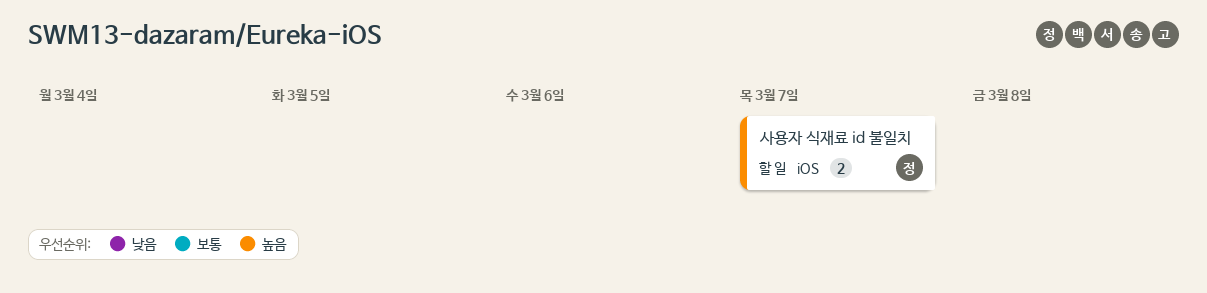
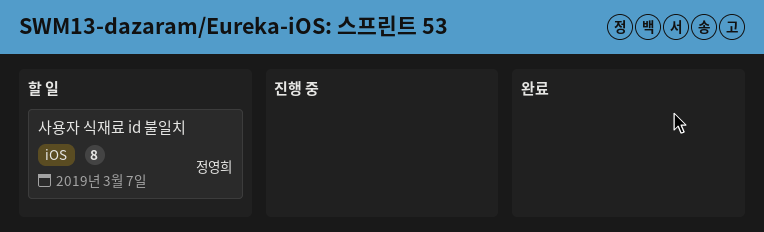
사용자 식재료 id 불일치, estimate: 2 -> 8

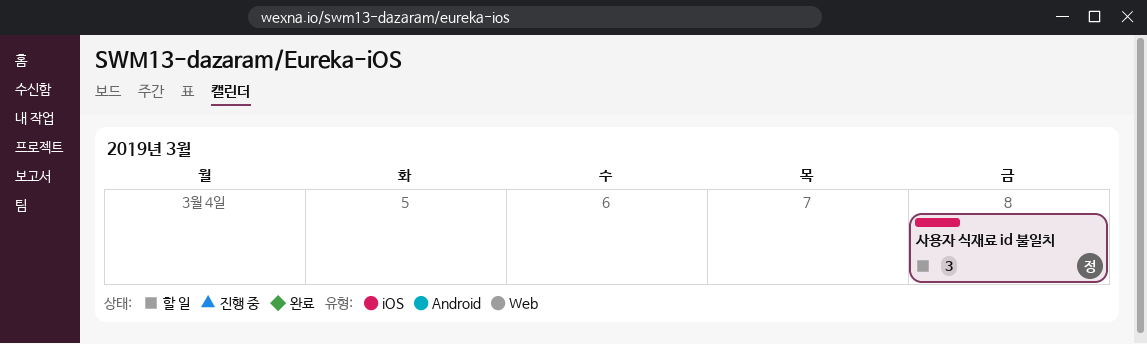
사용자 식재료 id 불일치, estimate: 8 -> 3
사용자 식재료 id 불일치, due: Mar 7 -> Mar 8

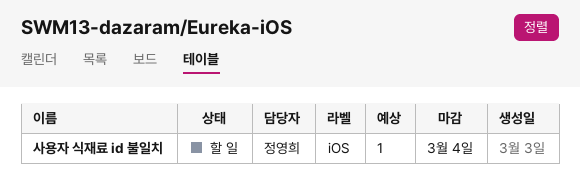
사용자 식재료 id 불일치, estimate: 3 -> 1
사용자 식재료 id 불일치, due: Mar 8 -> Mar 4

